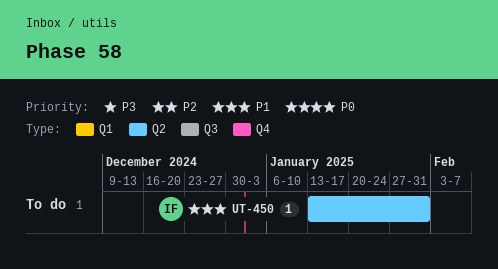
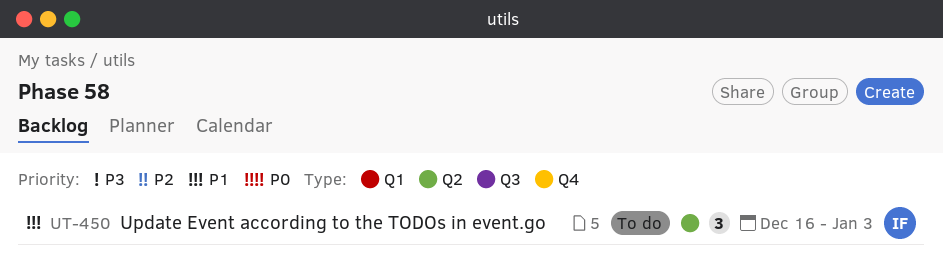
UT-450, estimate: 1 -> 3
UT-450, start: Jan 13 -> Dec 16
UT-450, due: Jan 31 -> Jan 3

